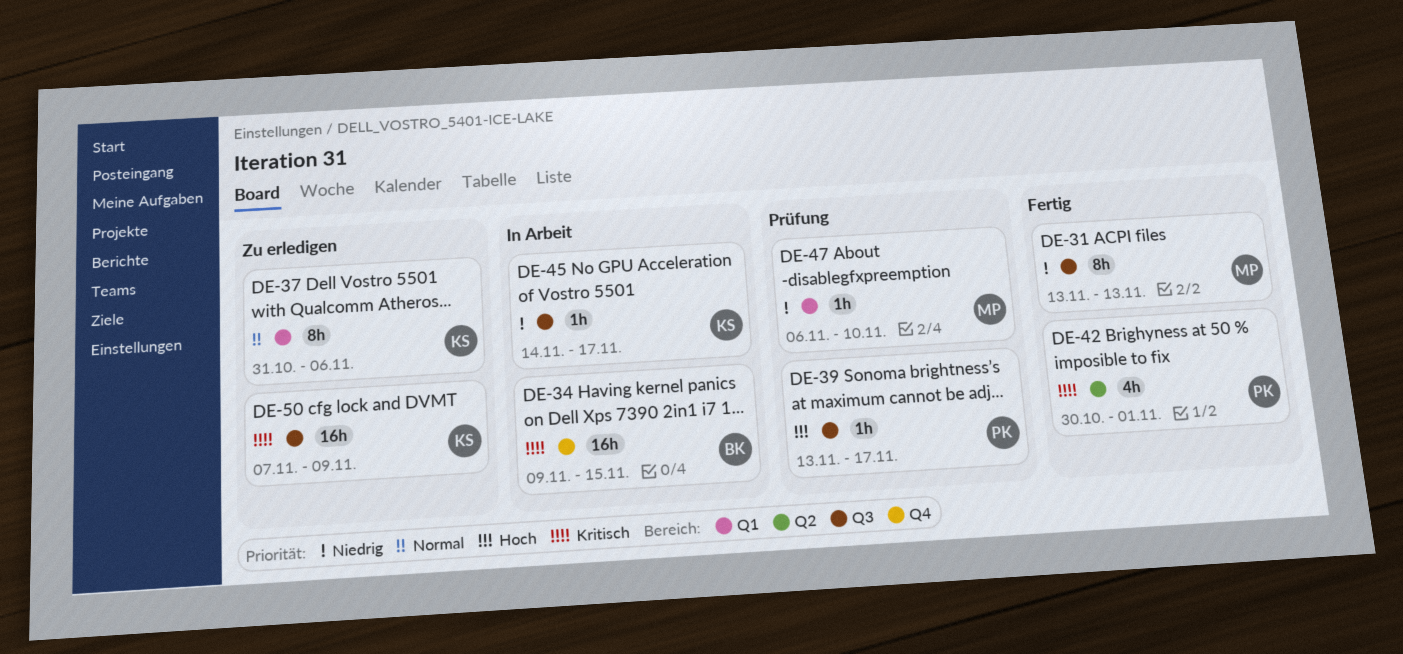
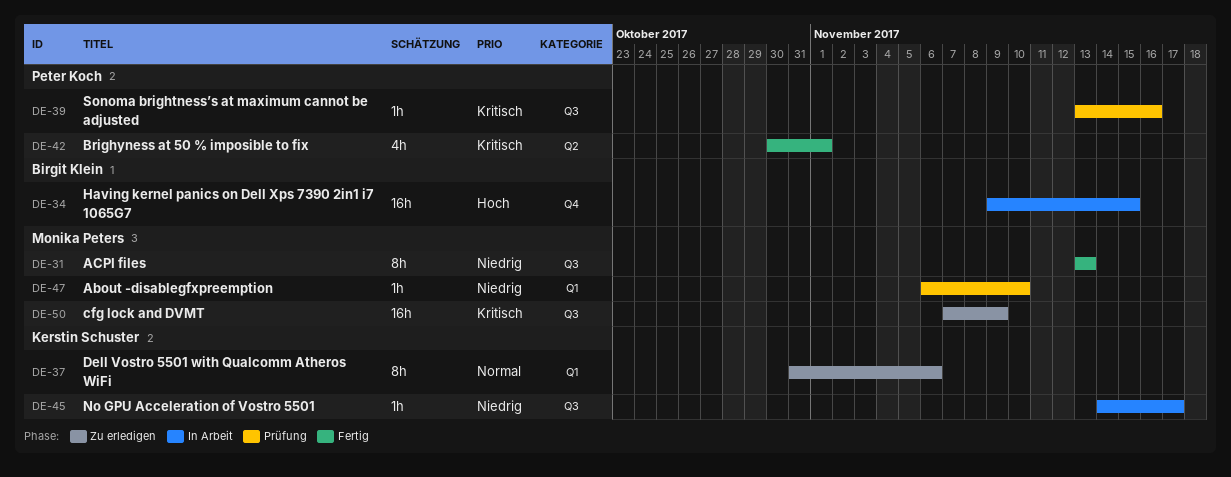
DE-34, priority: Kritisch -> Hoch
DE-39, priority: Hoch -> Kritisch
DE-39, due: Nov 17 -> Nov 16
DE-50, owner: Kerstin Schuster -> Monika Peters

